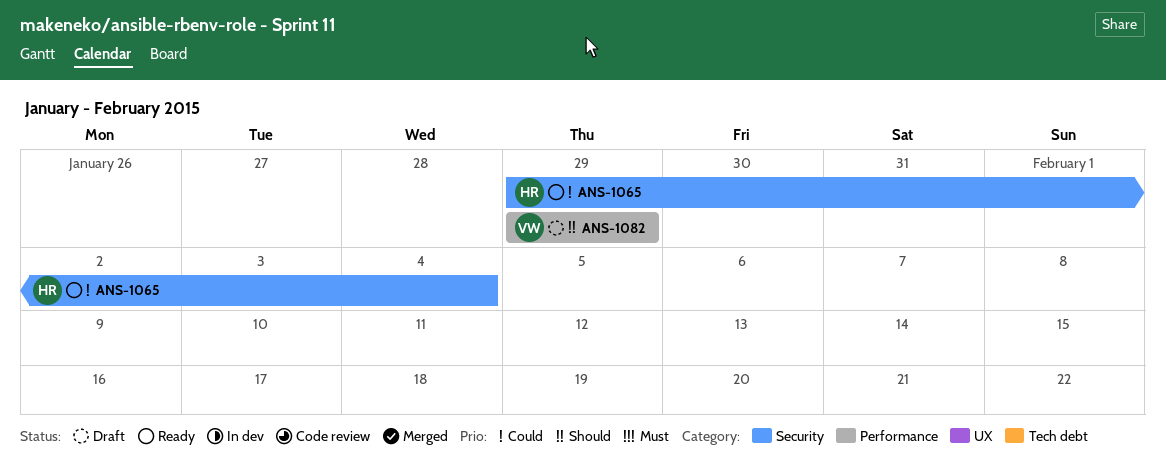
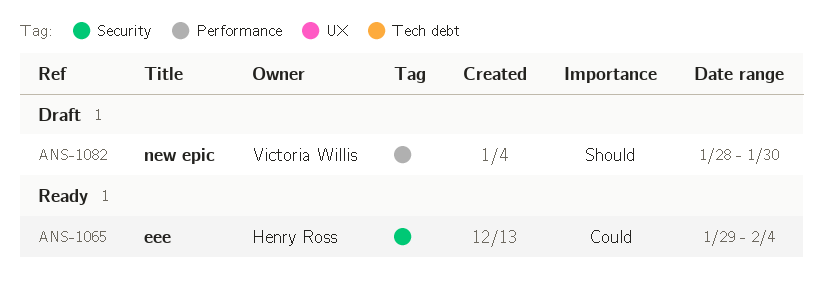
ANS-1082, start: Jan 29 -> Jan 28
ANS-1082, due: Jan 29 -> Jan 30

